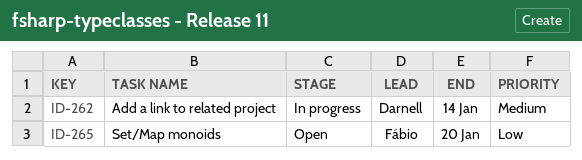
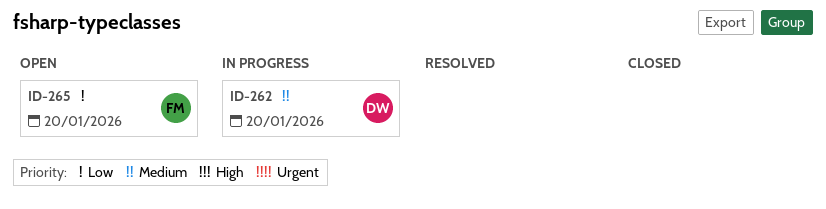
ID-262, due: Jan 14 -> Jan 20

